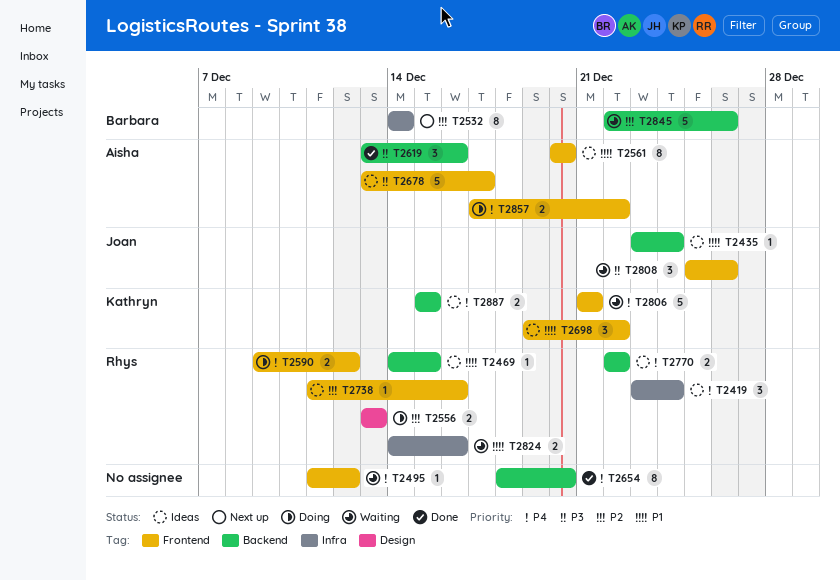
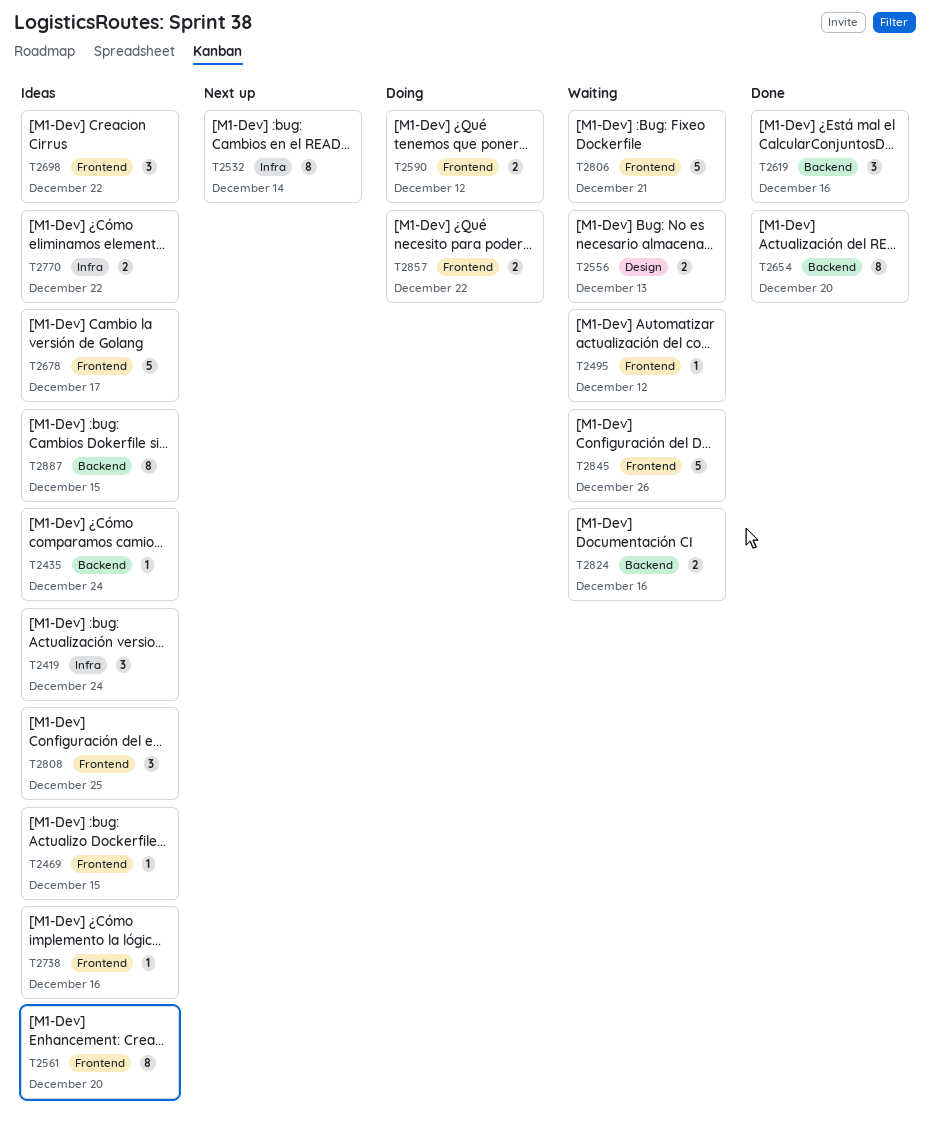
T2469, label: Backend -> Frontend
T2556, status: Doing -> Waiting
T2770, label: Backend -> Infra
T2808, status: Waiting -> Ideas
T2808, due: Dec 26 -> Dec 25
T2824, label: Infra -> Backend
T2845, label: Backend -> Frontend
T2887, estimate: 2 -> 8

